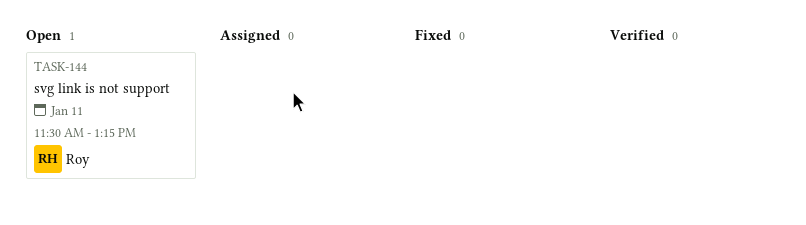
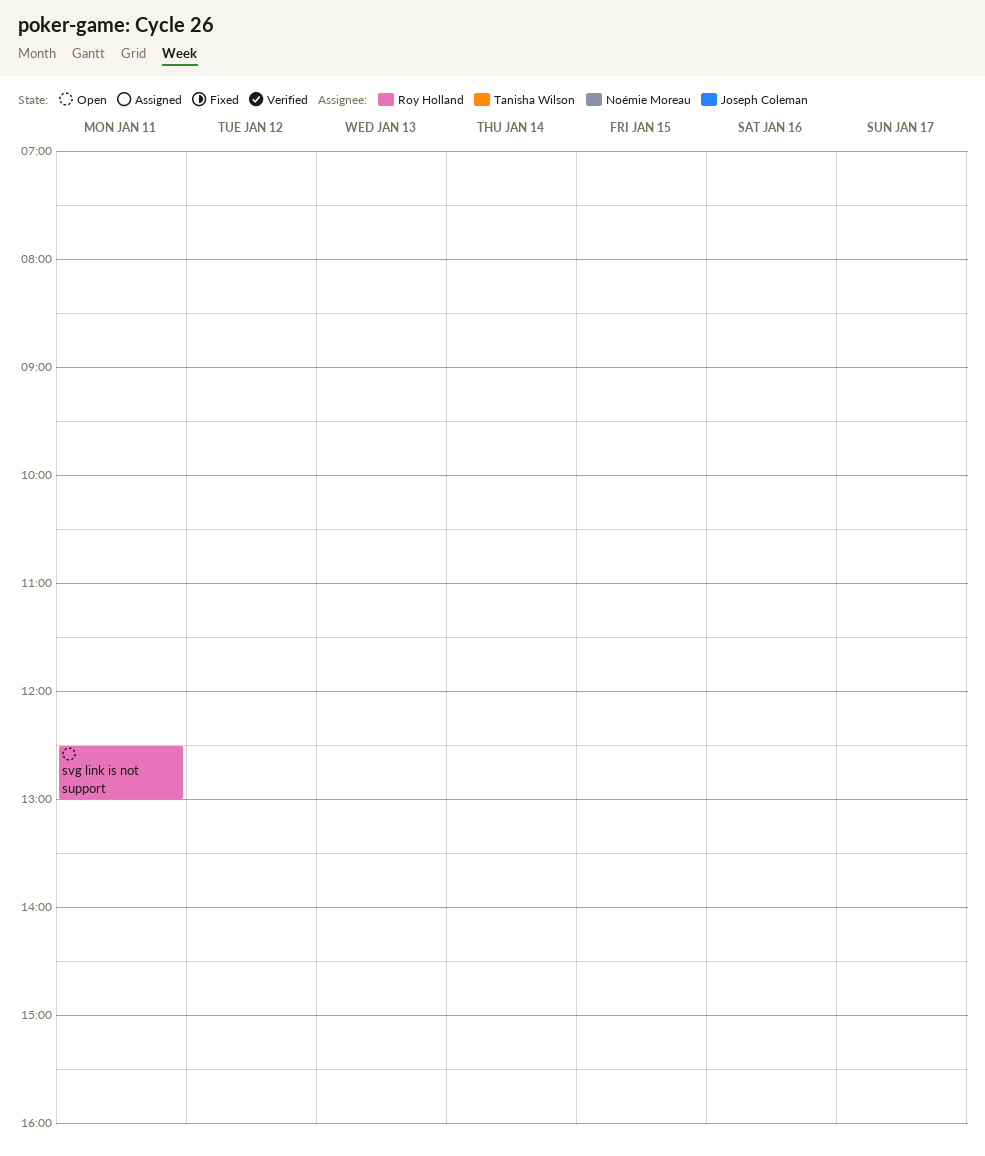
svg link is not support, begins: 11:30 -> 12:30
svg link is not support, ends: 13:15 -> 13:00

